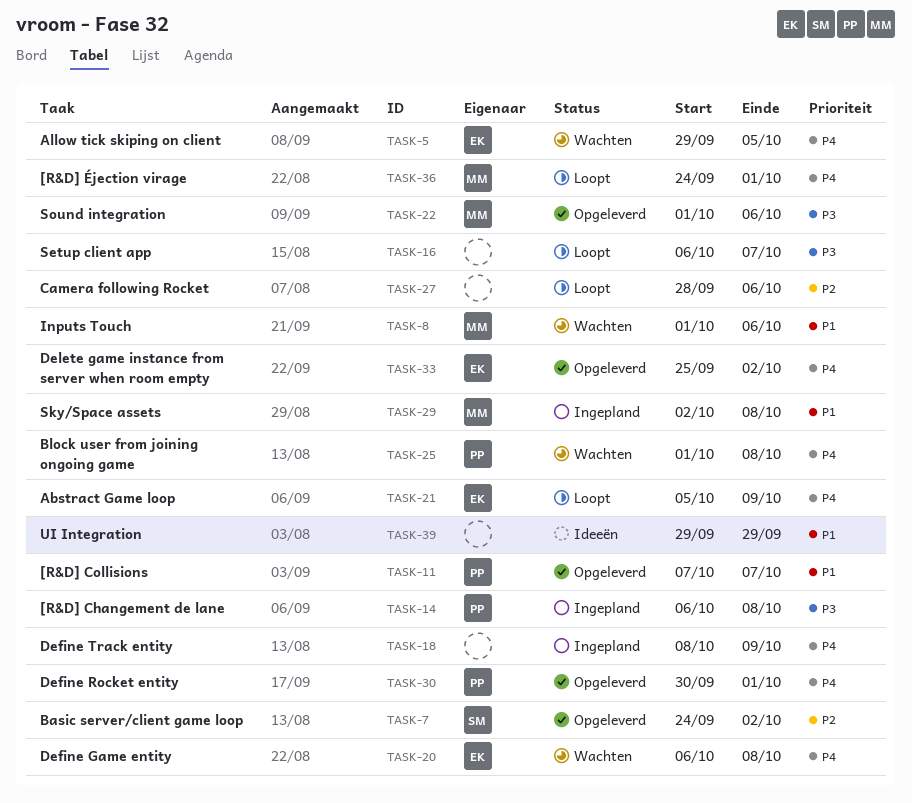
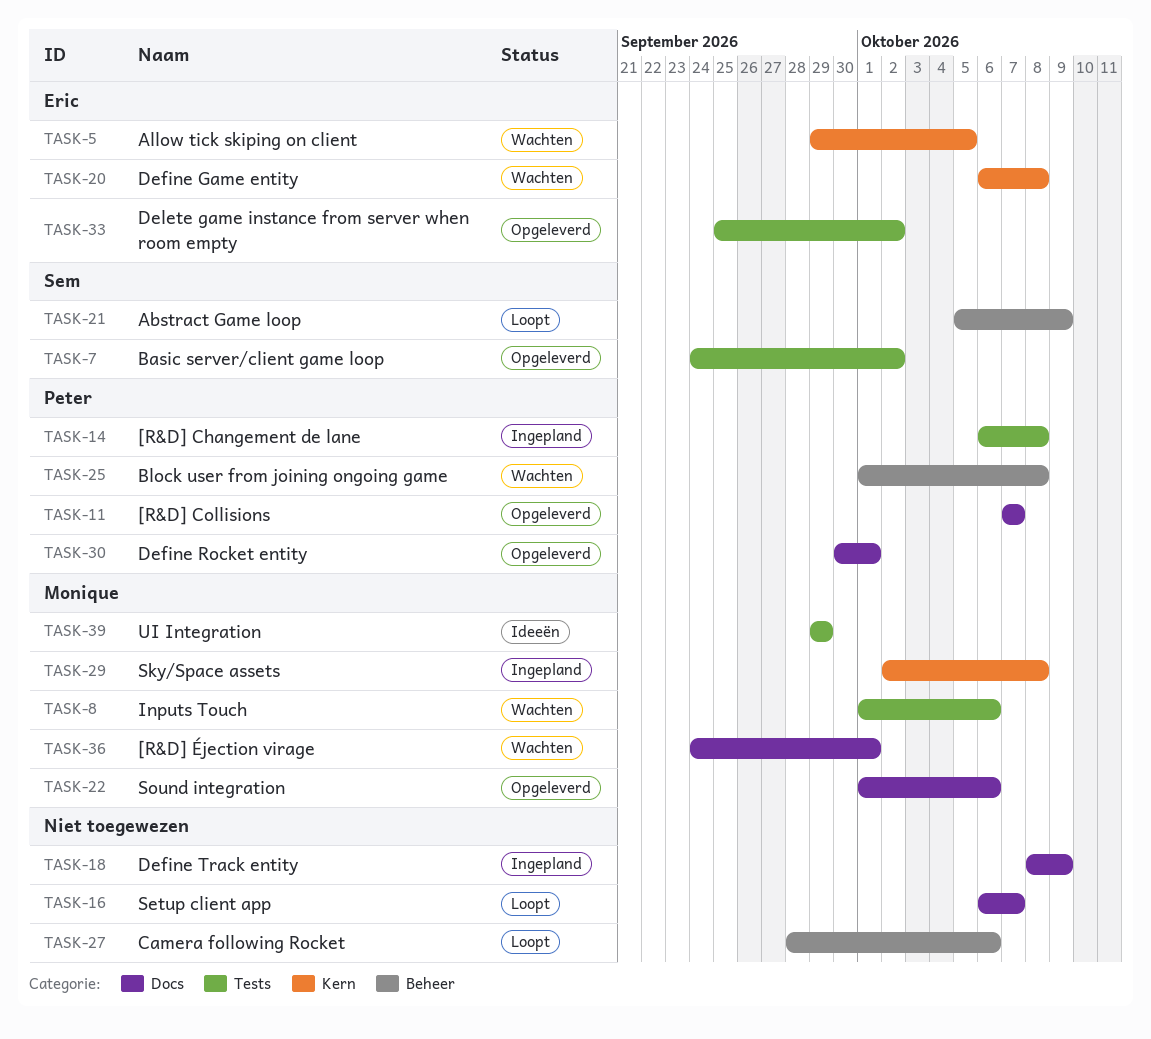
TASK-21, owner: Eric -> Sem
TASK-36, status: Loopt -> Wachten
TASK-39, owner: none -> Monique

